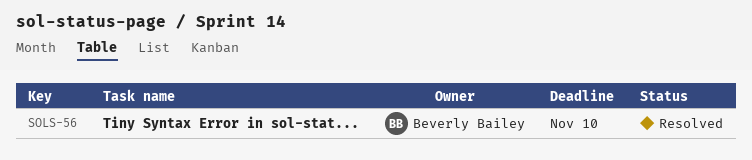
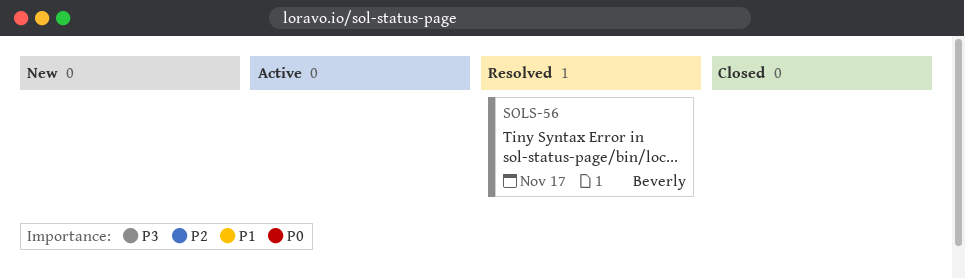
SOLS-56, due: Nov 10 -> Nov 17

